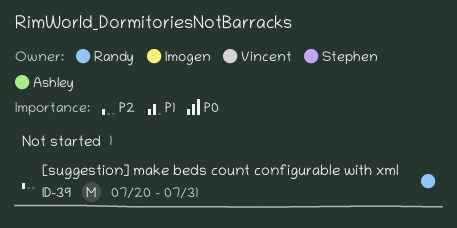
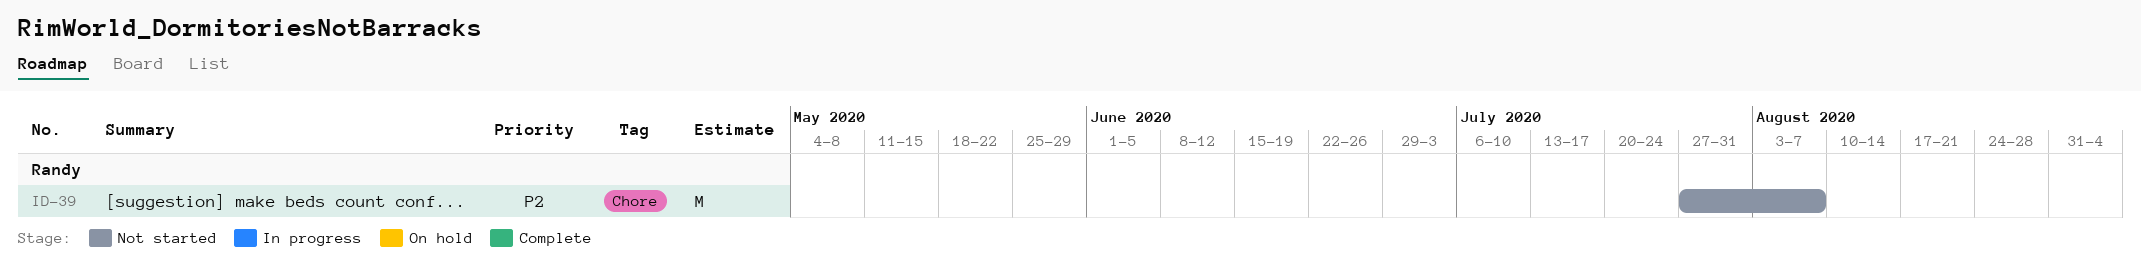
ID-39, start: Jul 20 -> Jul 27
ID-39, due: Jul 31 -> Aug 7

